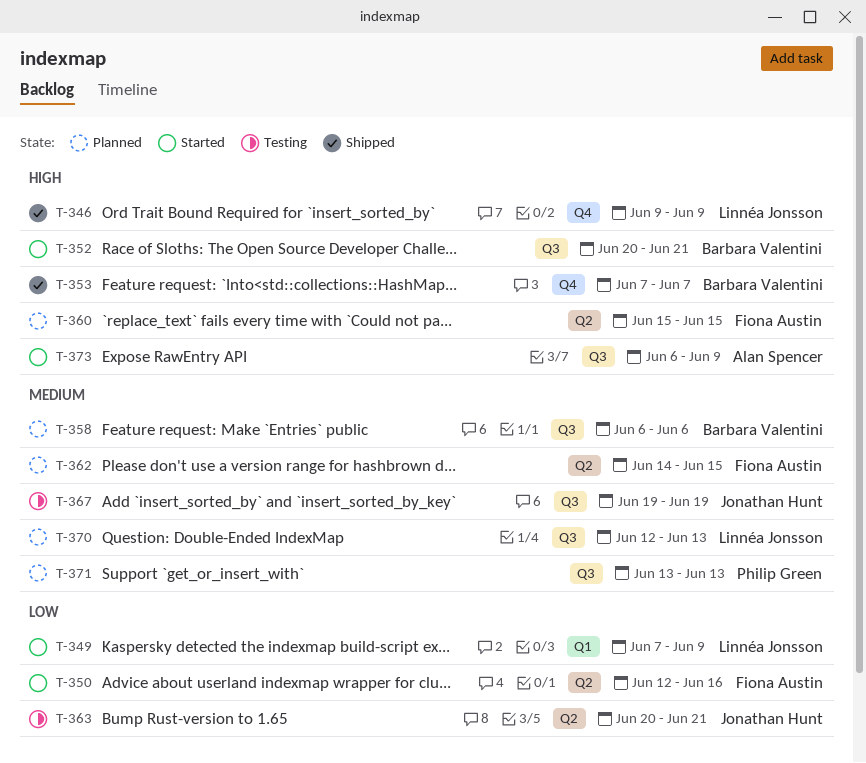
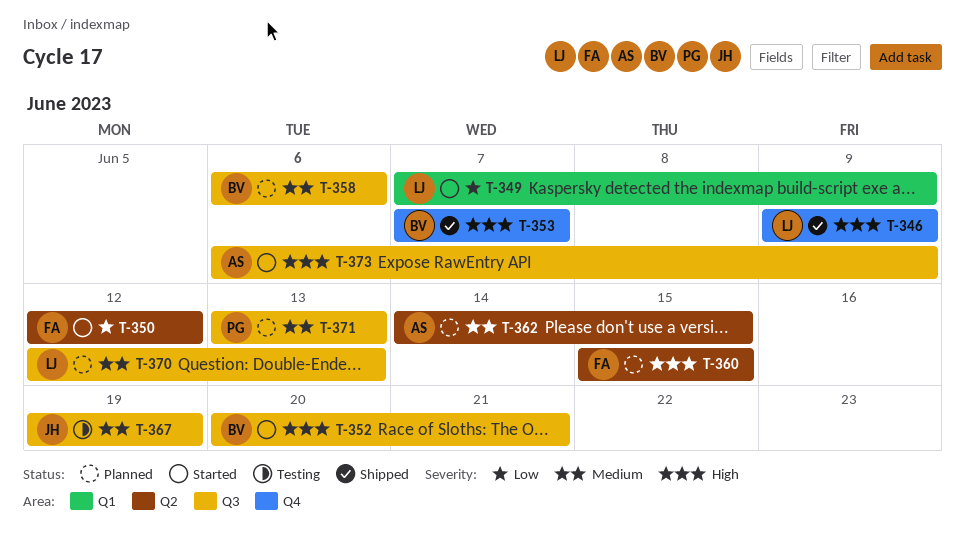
T-350, due: Jun 16 -> Jun 12
T-362, owner: Fiona Austin -> Alan Spencer
T-363: present -> none

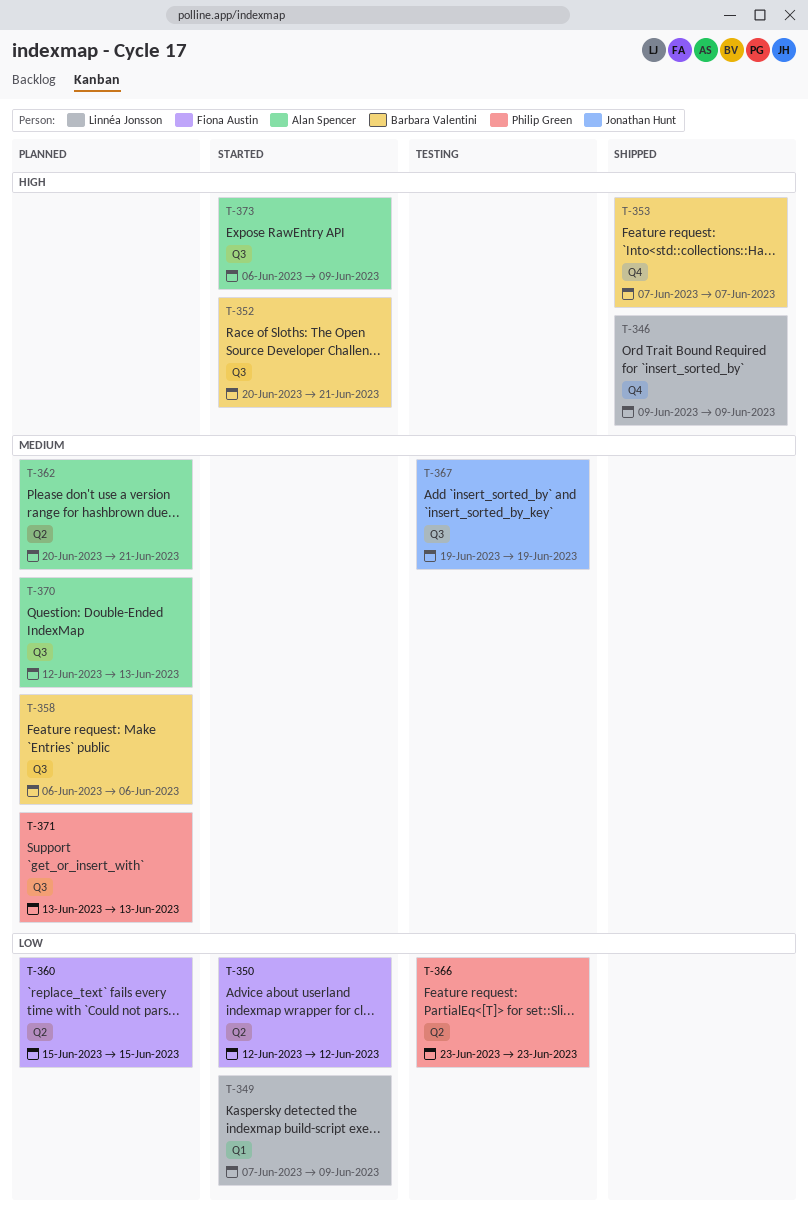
T-360, priority: High -> Low
T-362, start: Jun 14 -> Jun 20
T-362, due: Jun 15 -> Jun 21
T-366: none -> present
T-370, owner: Linnéa Jonsson -> Alan Spencer

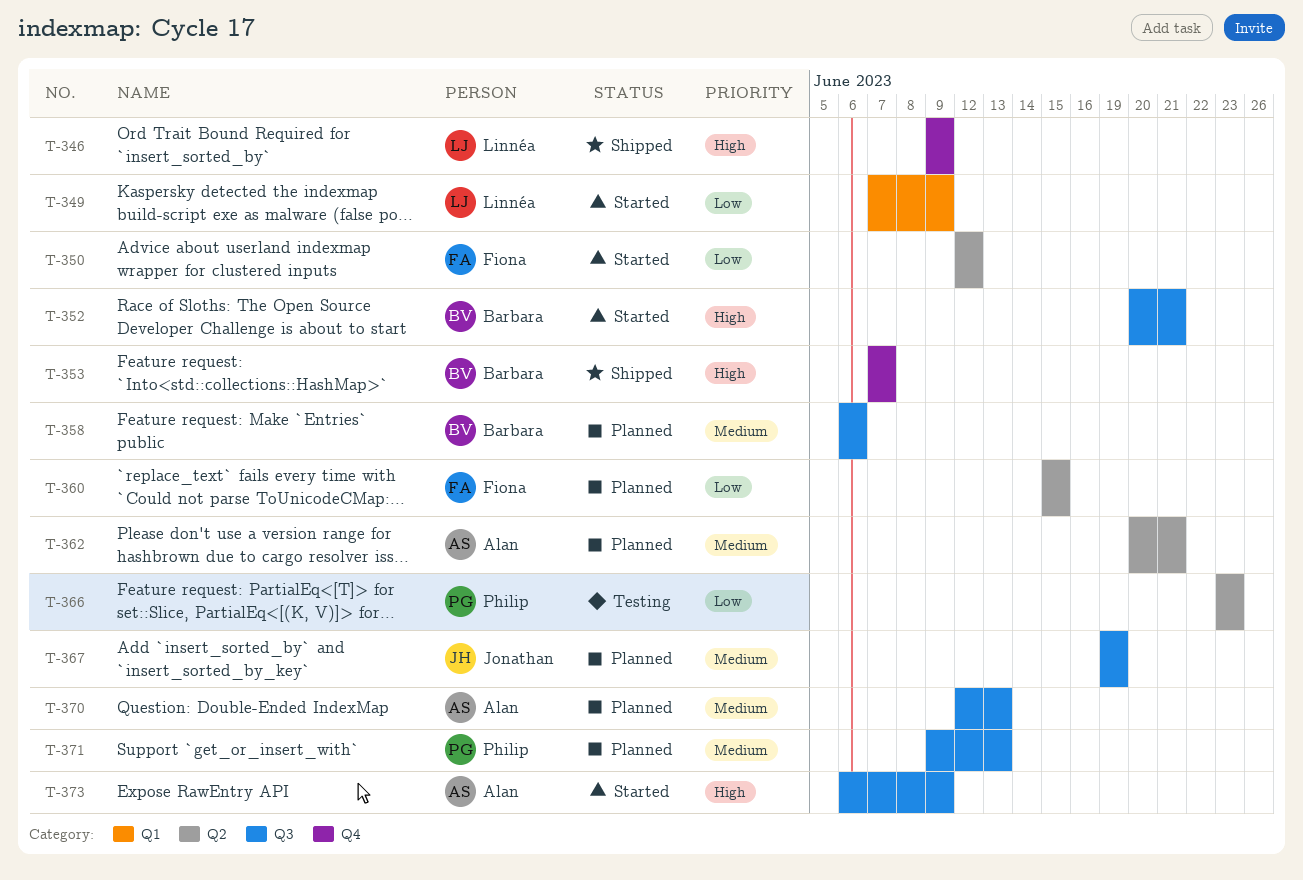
T-367, status: Testing -> Planned
T-371, start: Jun 13 -> Jun 9

